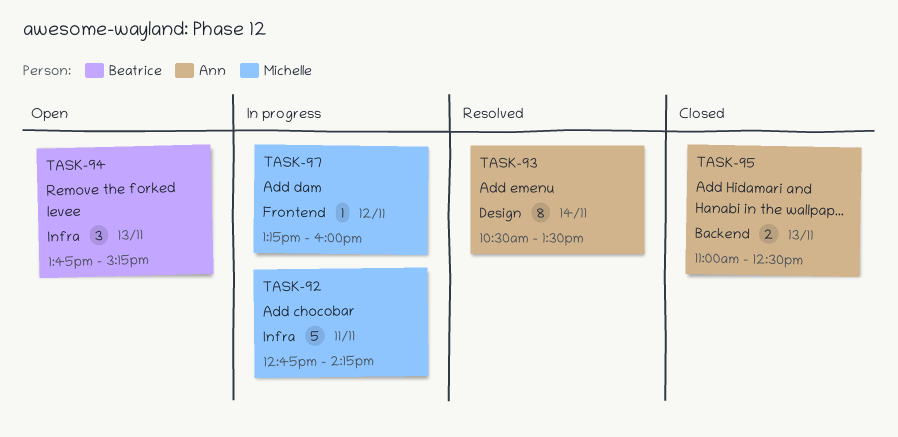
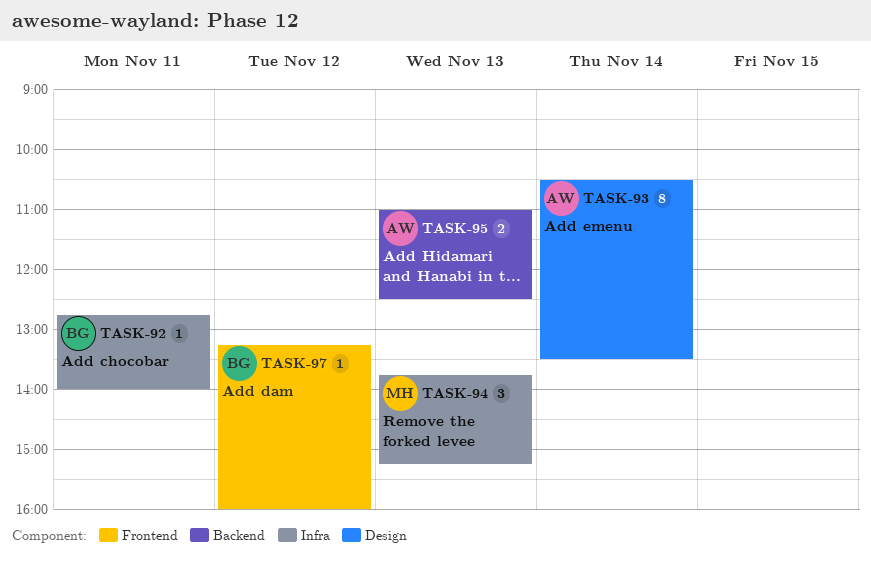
TASK-92, owner: Michelle -> Beatrice
TASK-92, estimate: 5 -> 1
TASK-92, ends: 14:15 -> 14:00
TASK-94, owner: Beatrice -> Michelle
TASK-97, owner: Michelle -> Beatrice

